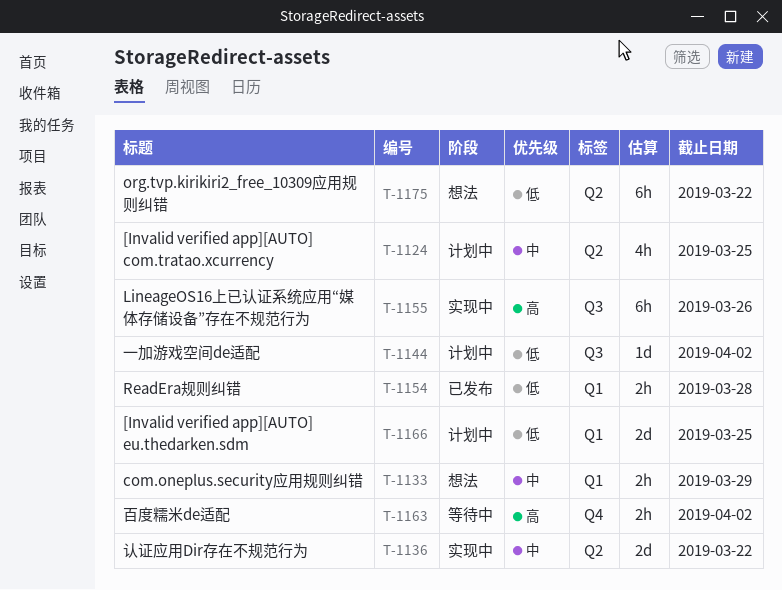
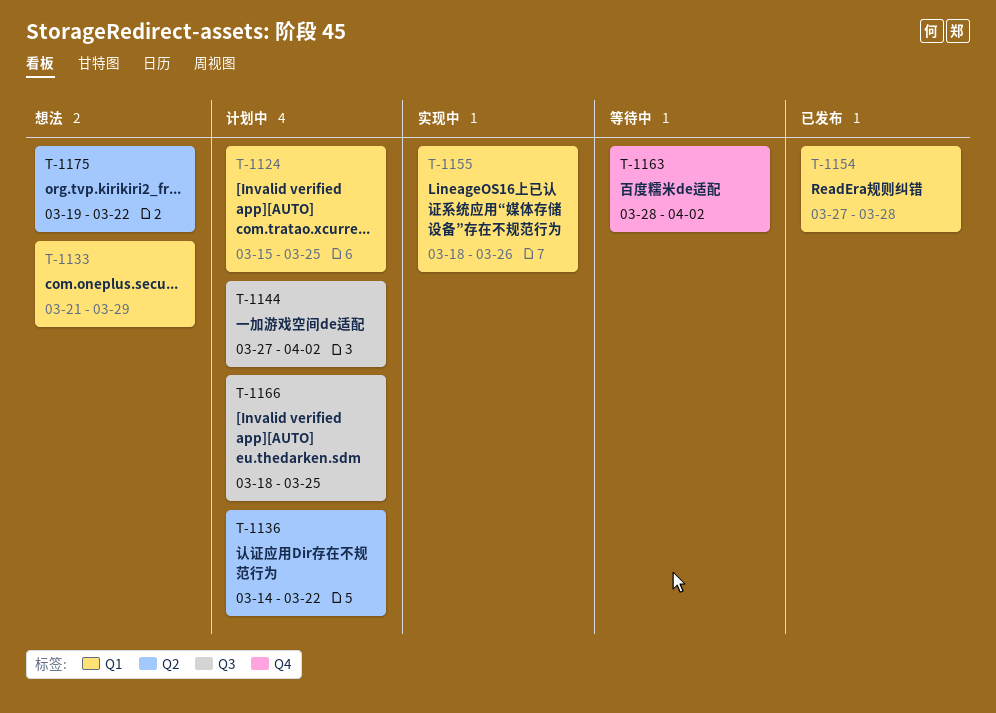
T-1124, label: Q2 -> Q1
T-1136, status: 实现中 -> 计划中
T-1155, label: Q3 -> Q1
T-1166, label: Q1 -> Q3

